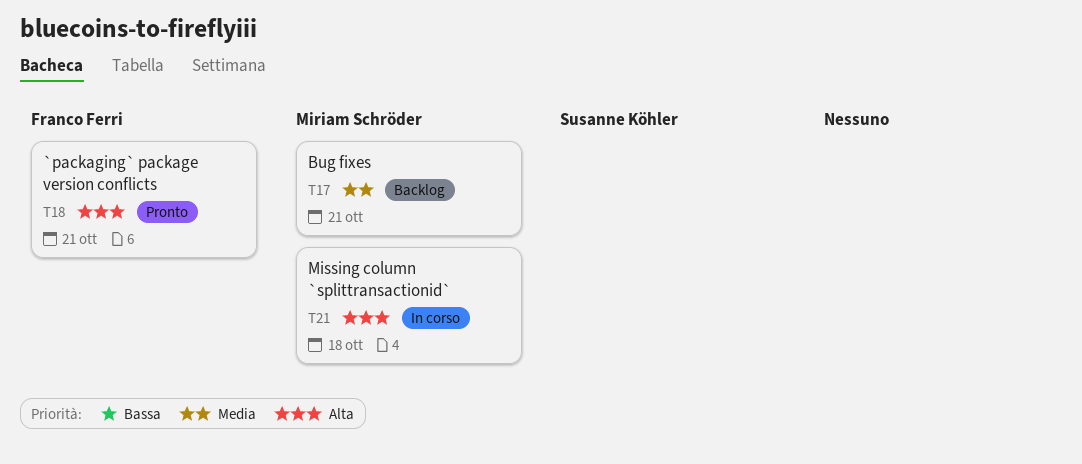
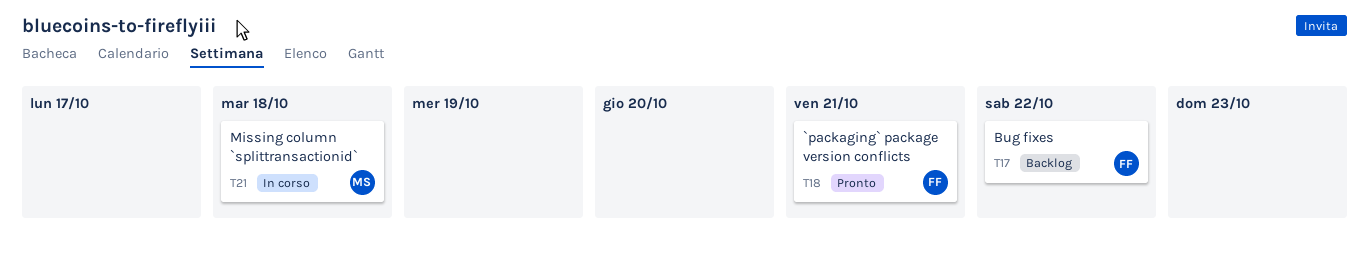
T17, owner: Miriam Schröder -> Franco Ferri
T17, due: Oct 21 -> Oct 22

